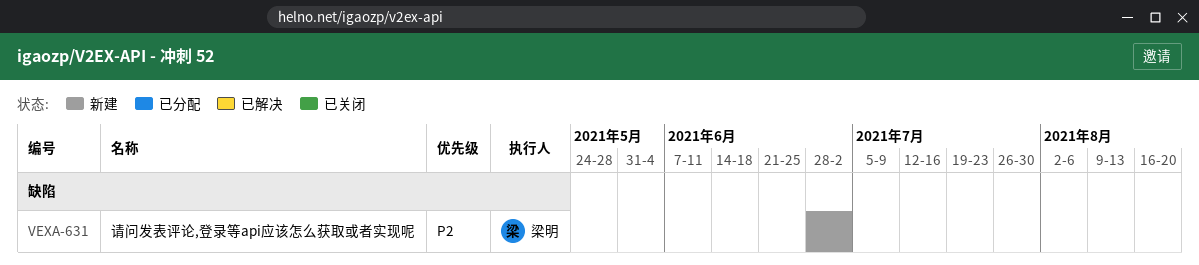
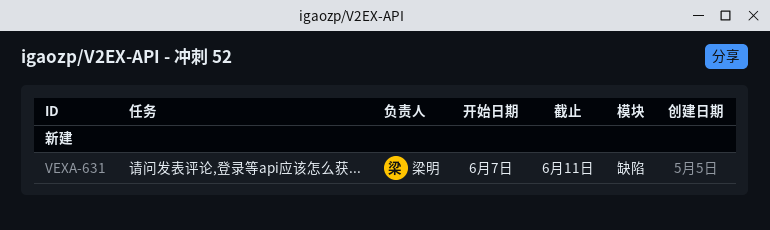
VEXA-631, start: Jun 28 -> Jun 7
VEXA-631, due: Jul 2 -> Jun 11

